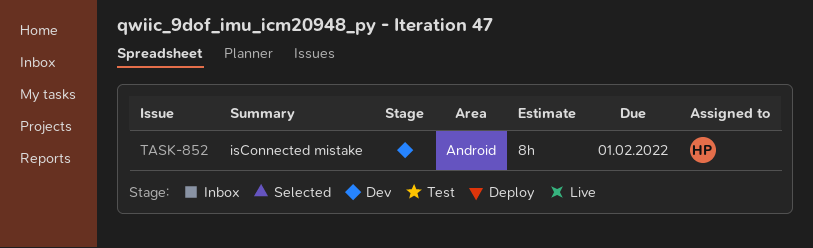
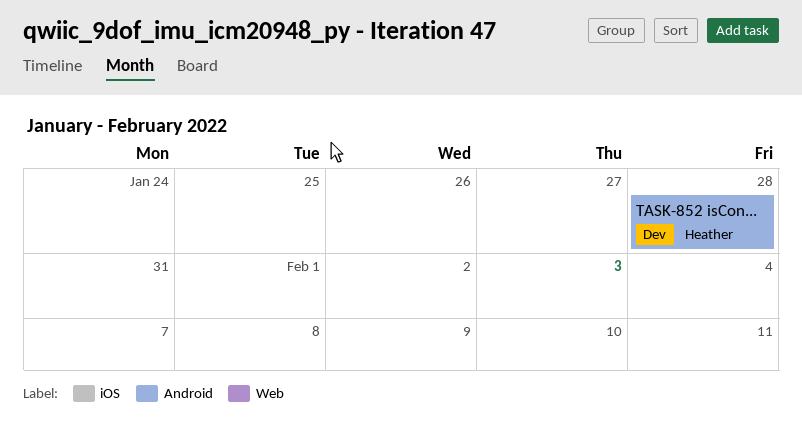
TASK-852, due: Feb 1 -> Jan 28

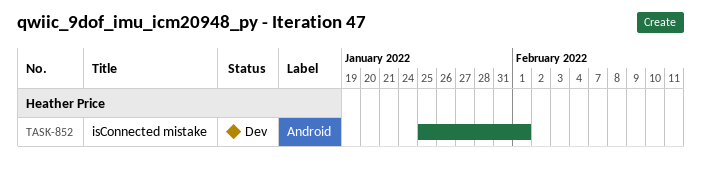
TASK-852, due: Jan 28 -> Feb 1

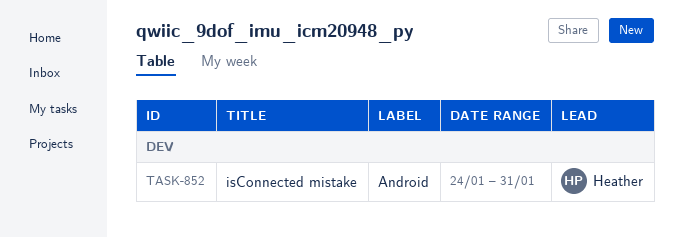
TASK-852, start: Jan 25 -> Jan 24
TASK-852, due: Feb 1 -> Jan 31

